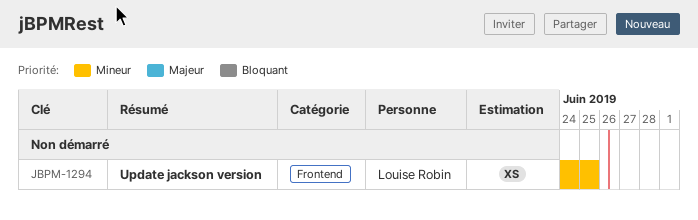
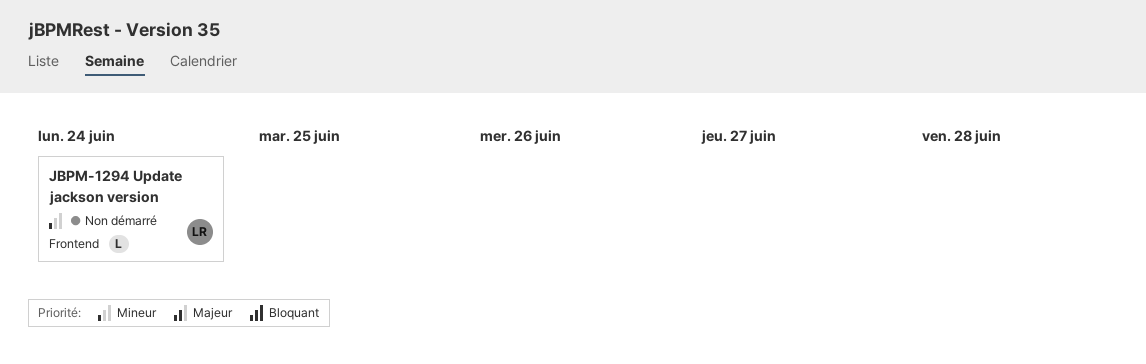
JBPM-1294, estimate: XS -> L
JBPM-1294, due: Jun 25 -> Jun 24

